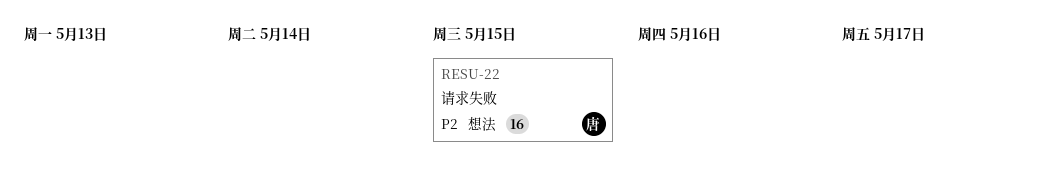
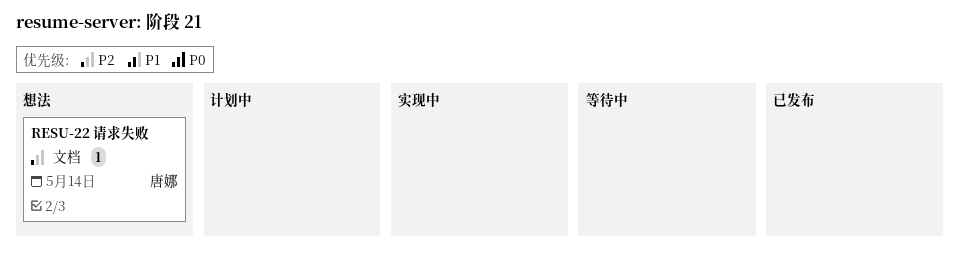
RESU-22, estimate: 16 -> 1
RESU-22, due: May 15 -> May 14

